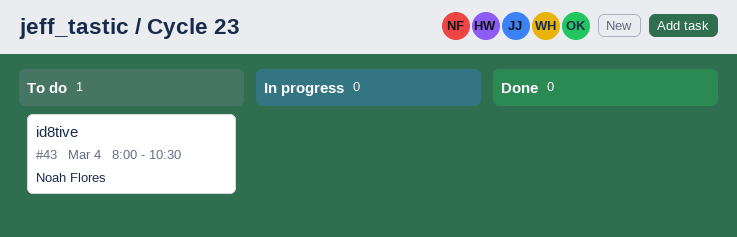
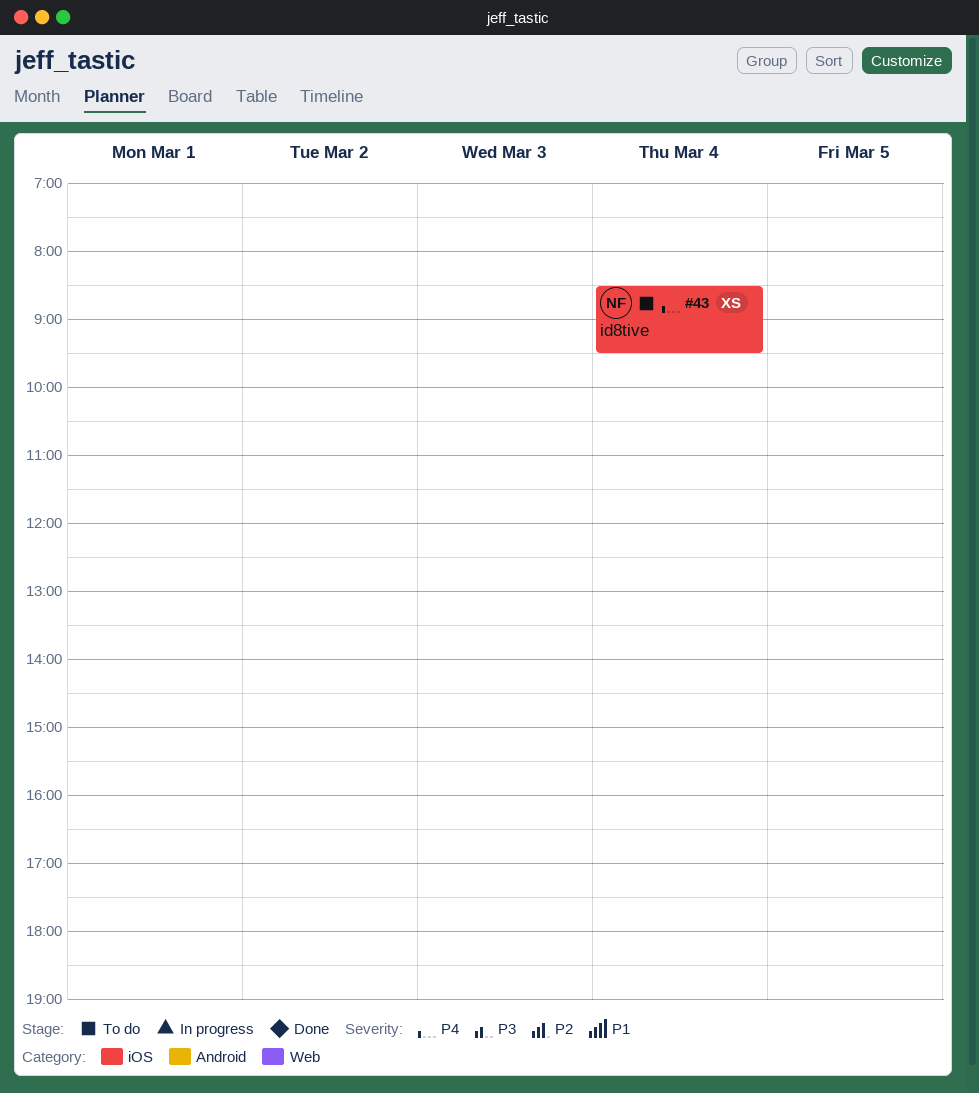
#43, begins: 08:00 -> 08:30
#43, ends: 10:30 -> 09:30

